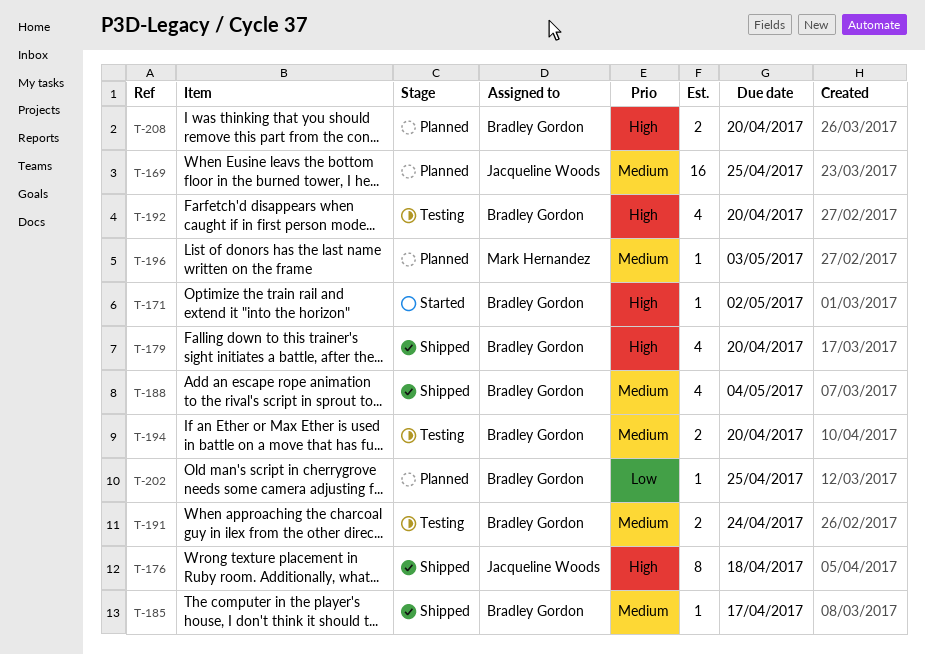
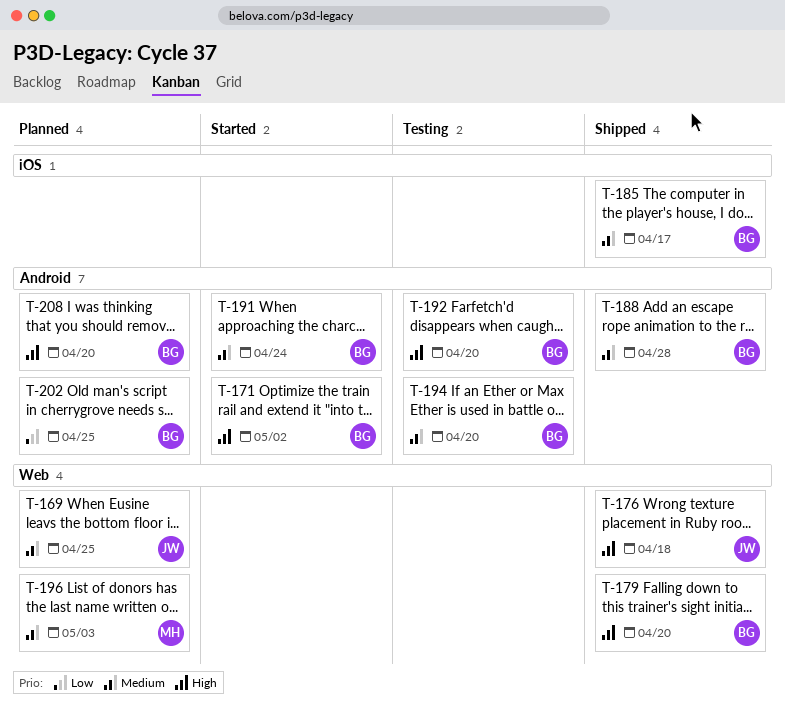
T-188, due: May 4 -> Apr 28
T-191, status: Testing -> Started

